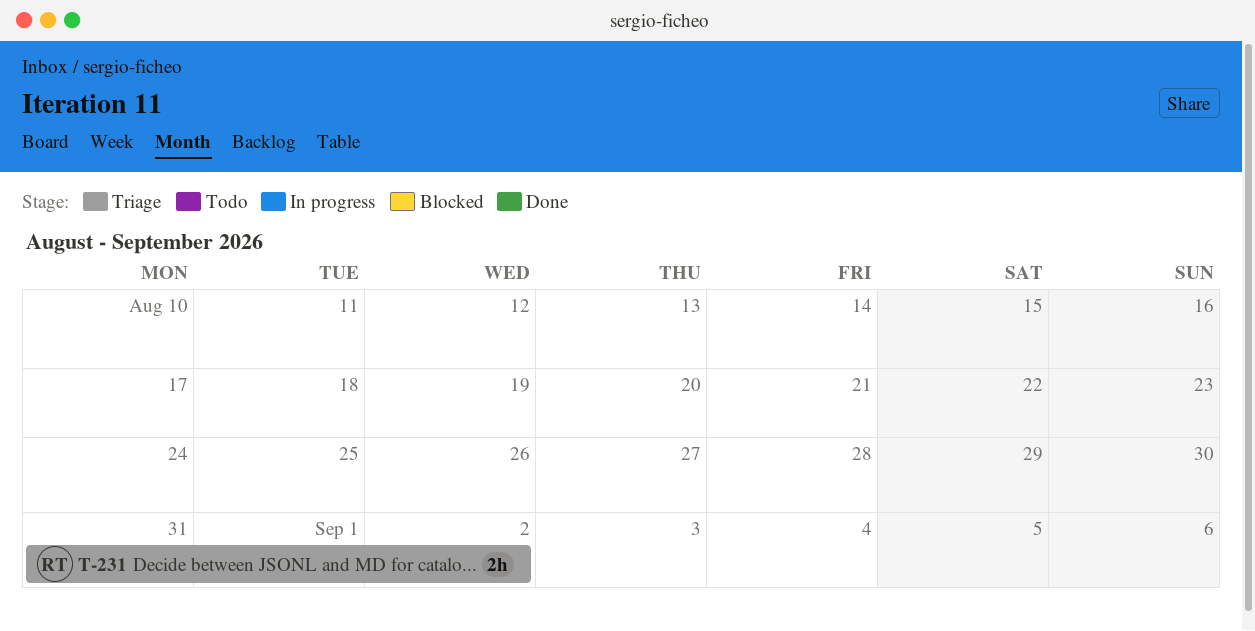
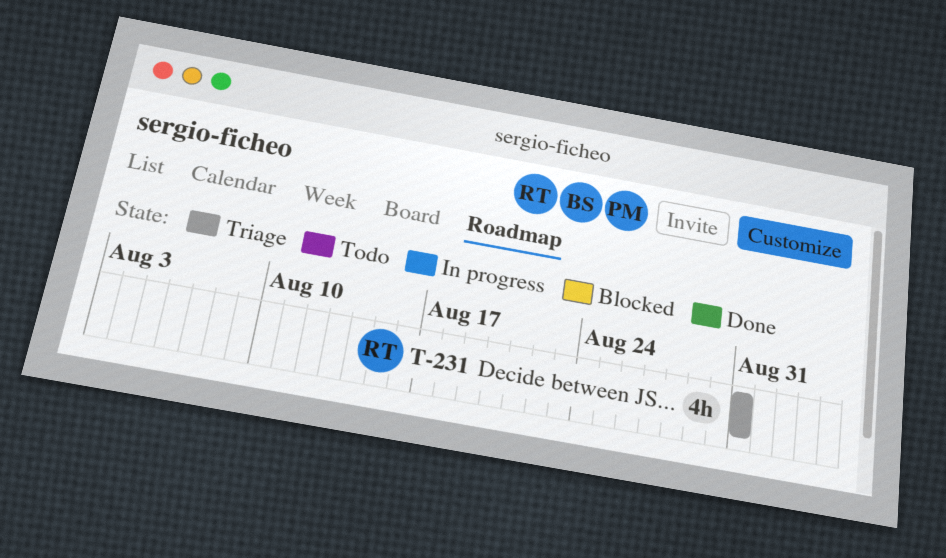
T-231, estimate: 2h -> 4h
T-231, due: Sep 2 -> Aug 31

